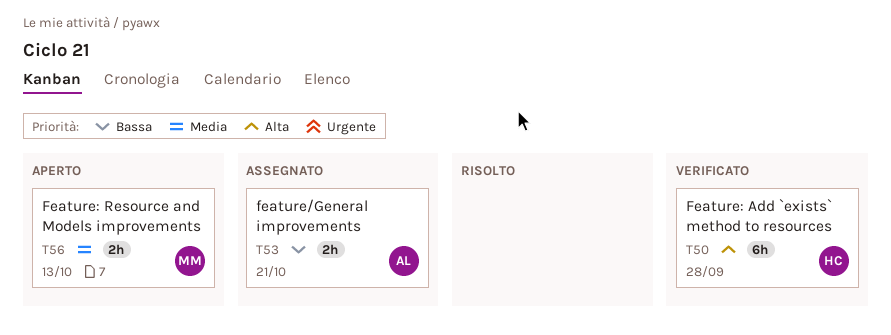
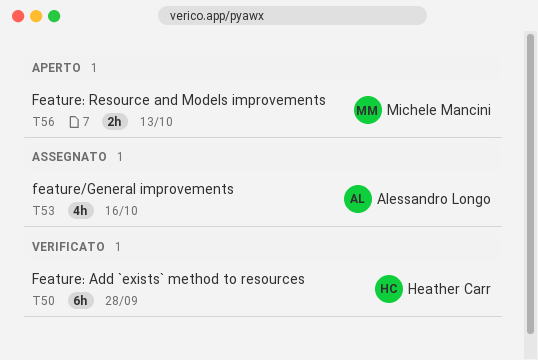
T53, estimate: 2h -> 4h
T53, due: Oct 21 -> Oct 16

